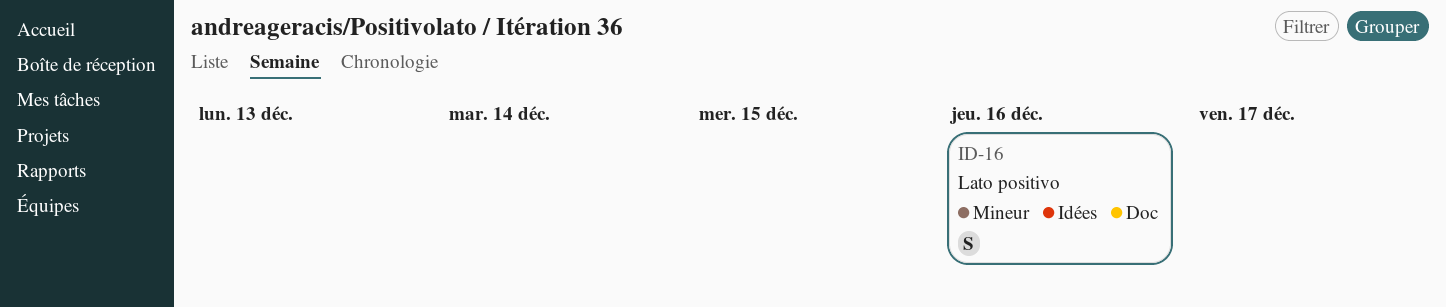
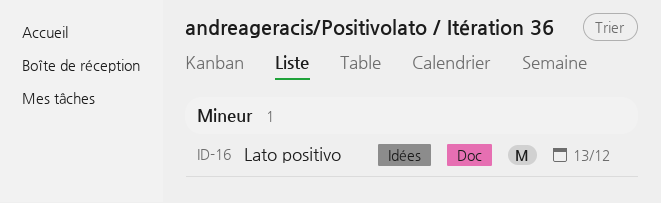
ID-16, estimate: S -> M
ID-16, due: Dec 16 -> Dec 13

